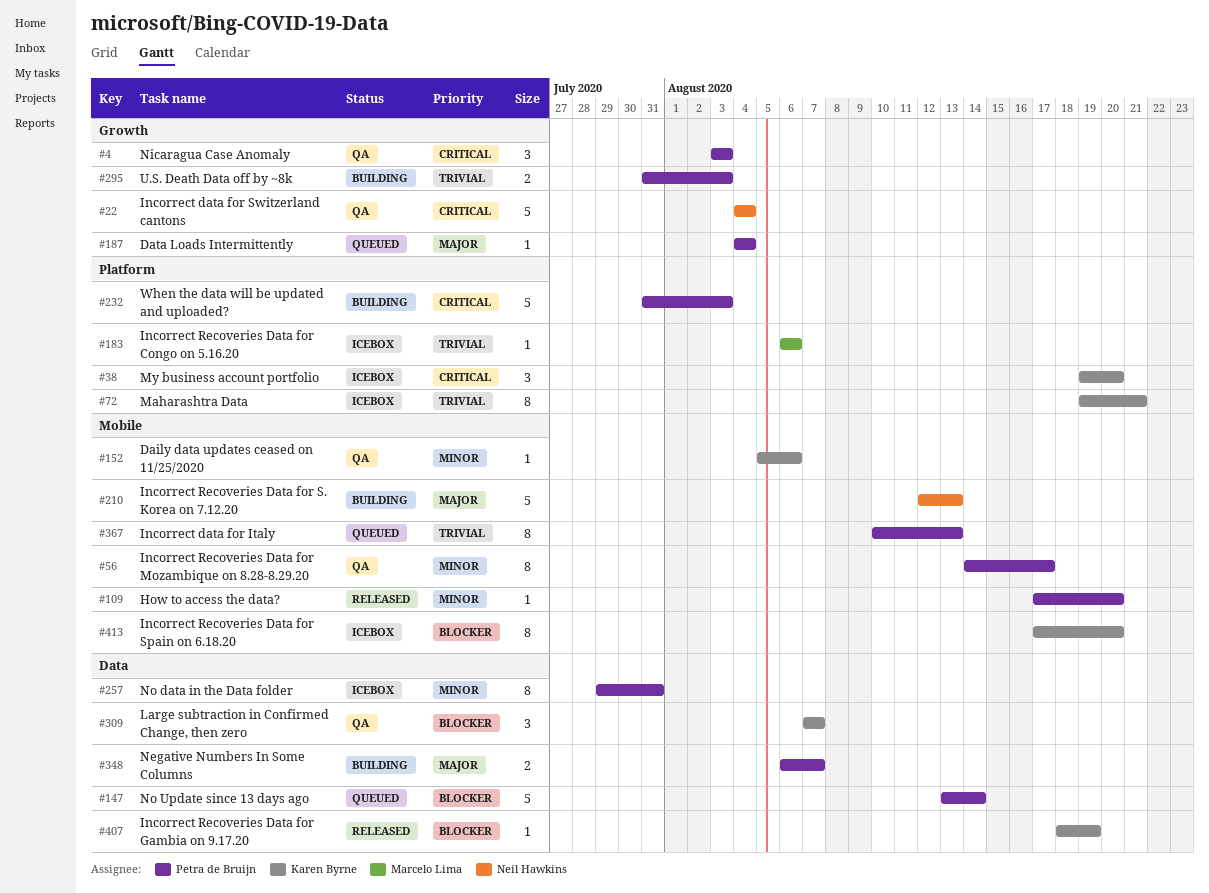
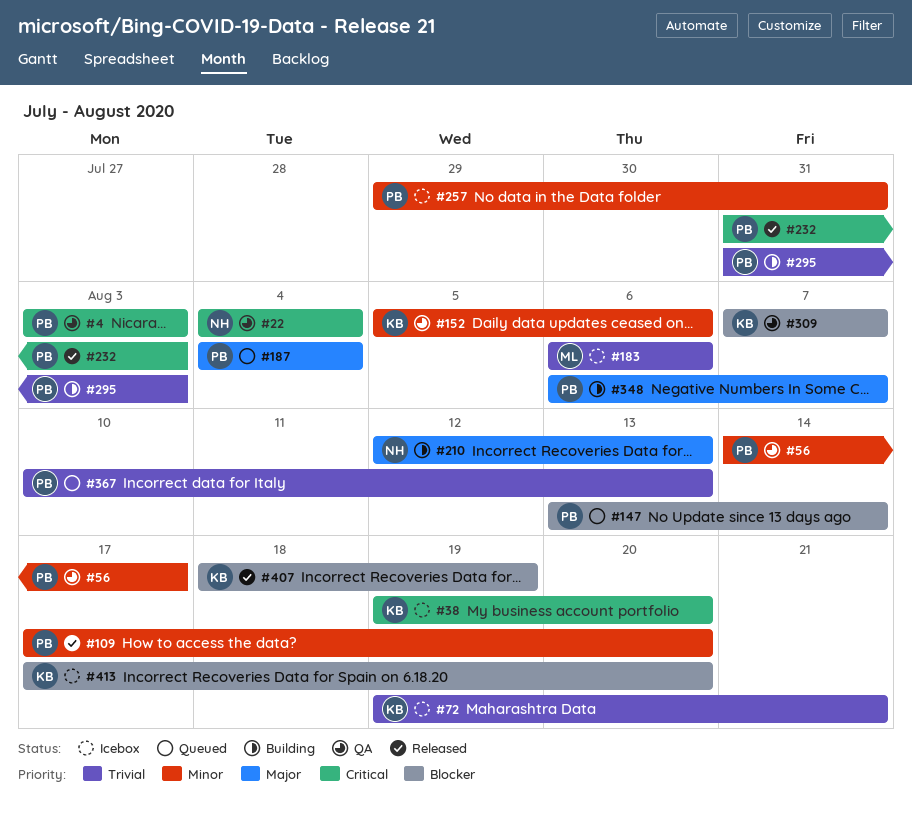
#232, status: Building -> Released

